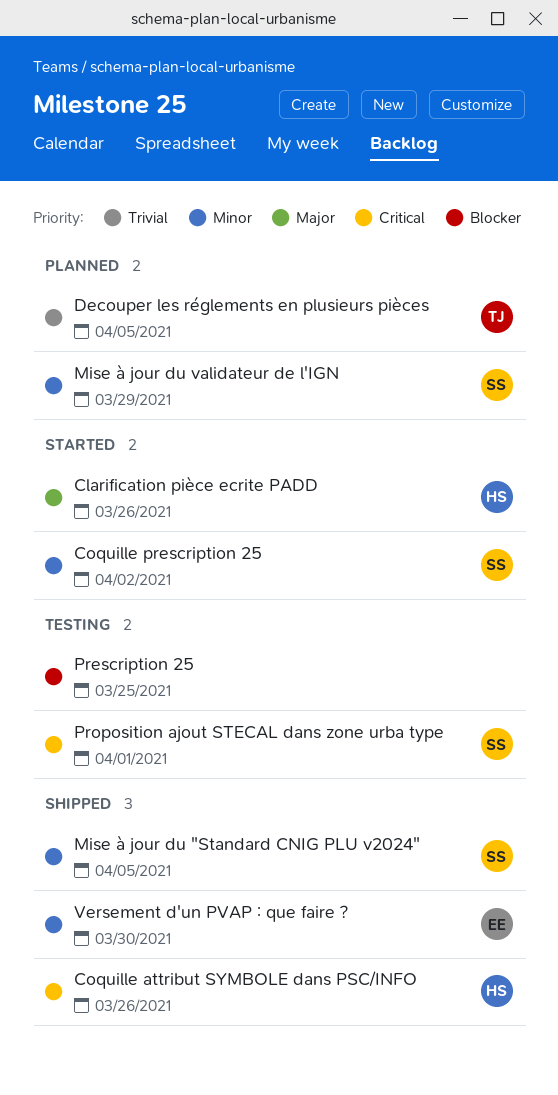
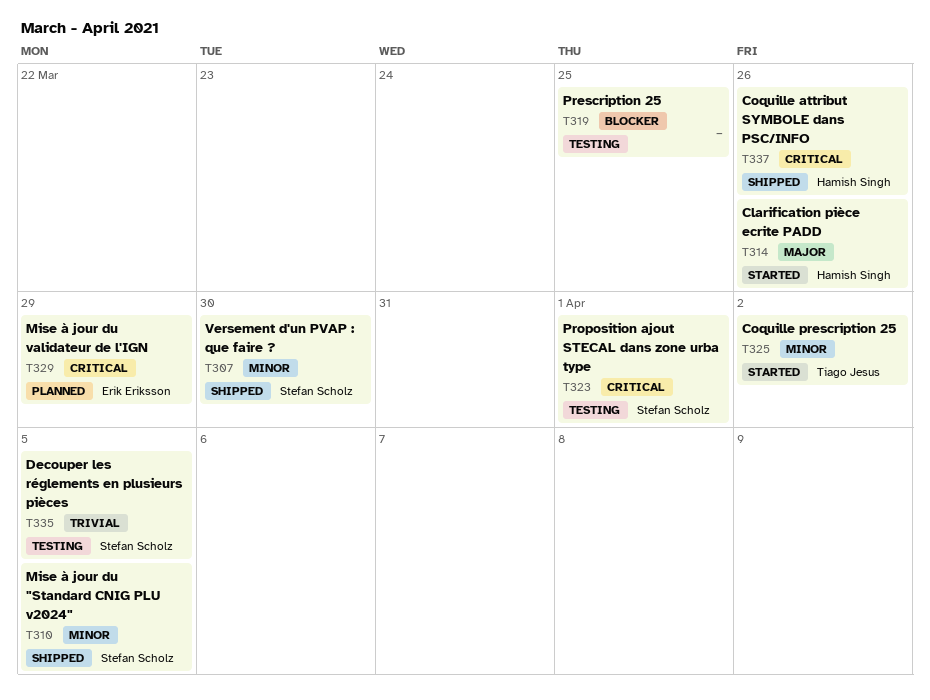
Coquille prescription 25, owner: Stefan Scholz -> Tiago Jesus
Decouper les réglements en plusieurs pièces, status: Planned -> Testing
Decouper les réglements en plusieurs pièces, owner: Tiago Jesus -> Stefan Scholz
Mise à jour du validateur de l'IGN, owner: Stefan Scholz -> Erik Eriksson
Mise à jour du validateur de l'IGN, priority: Minor -> Critical
Versement d'un PVAP : que faire ?, owner: Erik Eriksson -> Stefan Scholz

